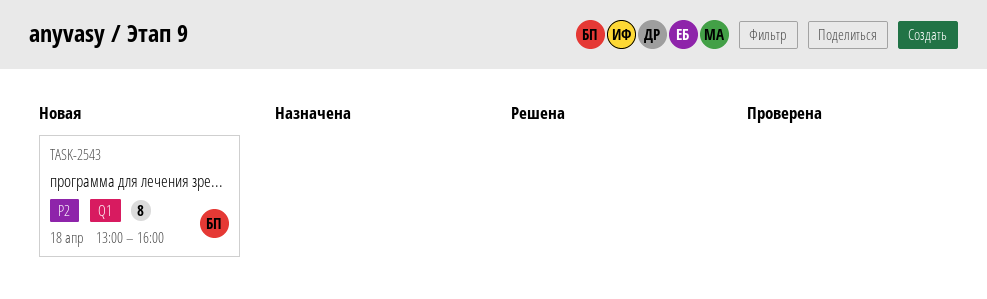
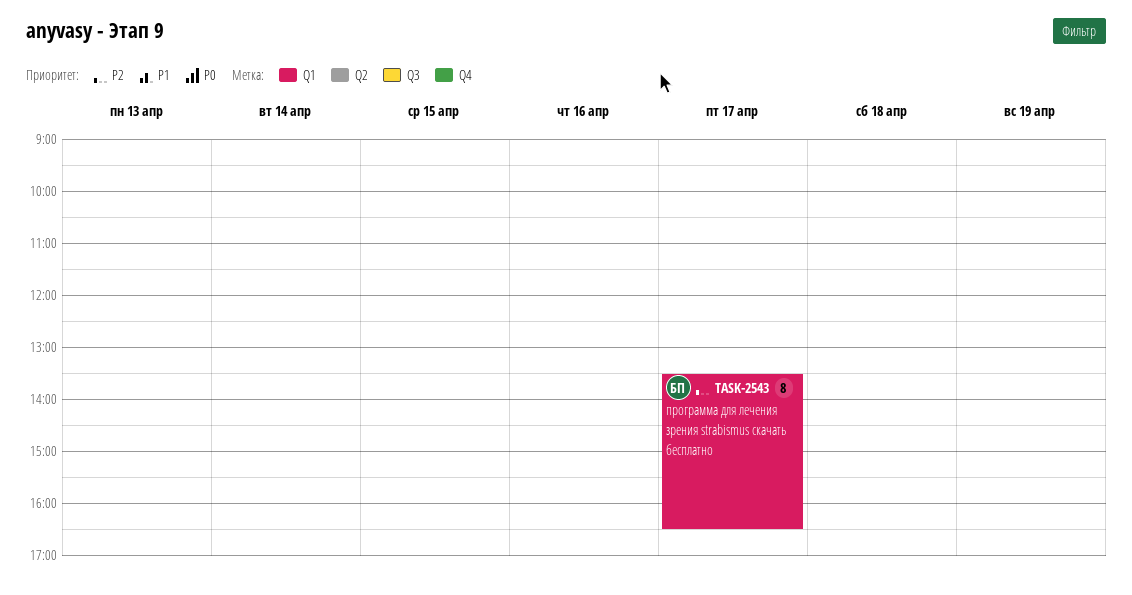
TASK-2543, day: Apr 18 -> Apr 17
TASK-2543, begins: 13:00 -> 13:30
TASK-2543, ends: 16:00 -> 16:30

